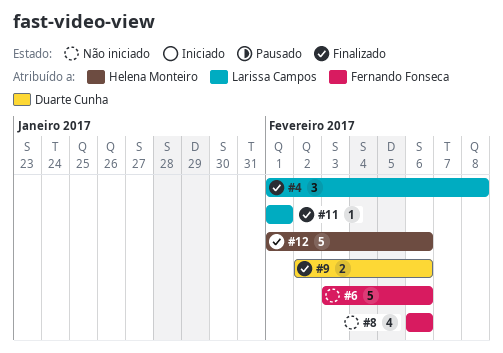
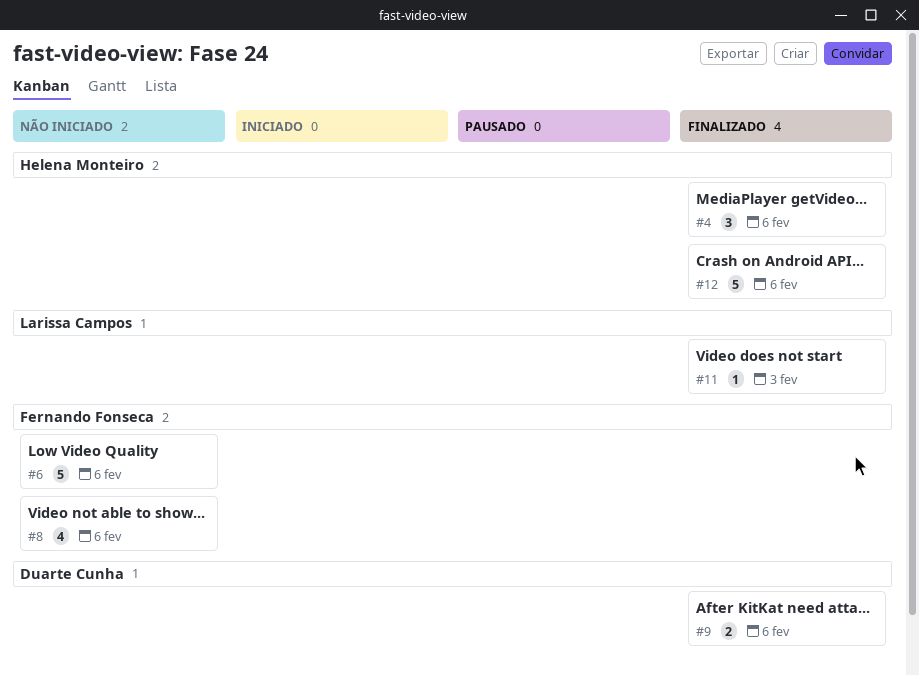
#4, owner: Larissa Campos -> Helena Monteiro
#4, due: Feb 8 -> Feb 6
#11, due: Feb 1 -> Feb 3

